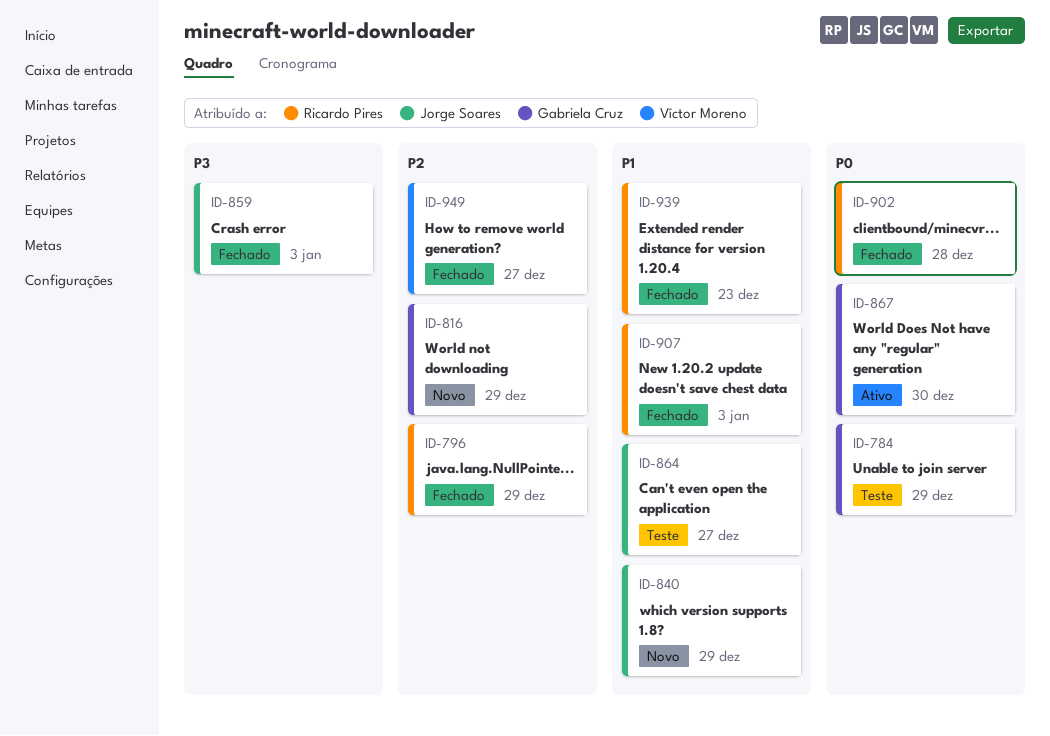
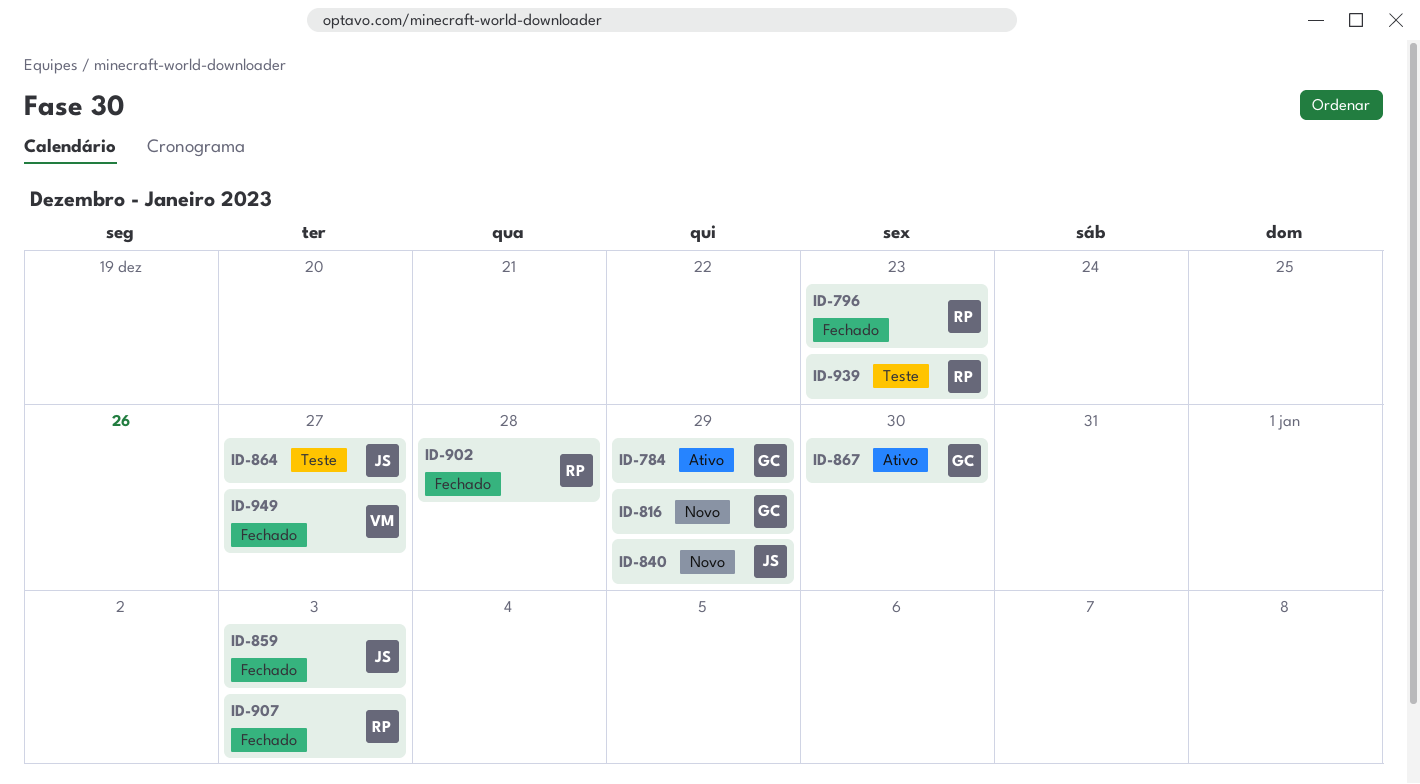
ID-784, status: Teste -> Ativo
ID-796, due: Dec 29 -> Dec 23
ID-939, status: Fechado -> Teste

